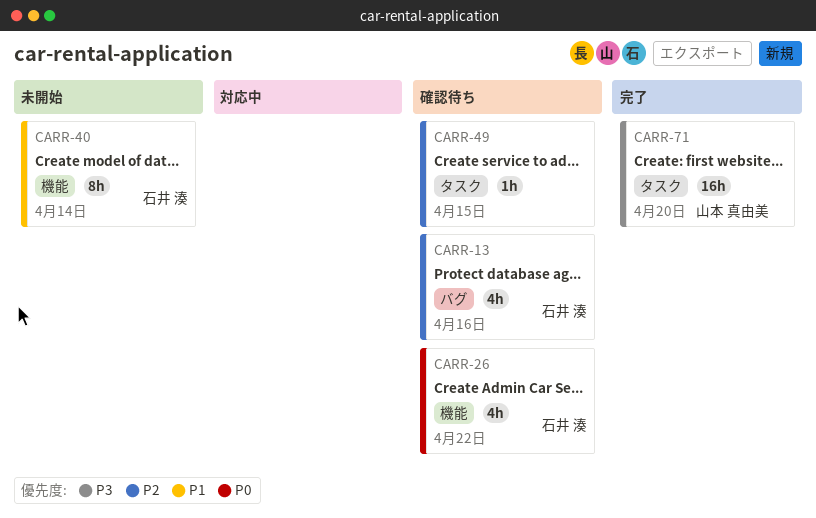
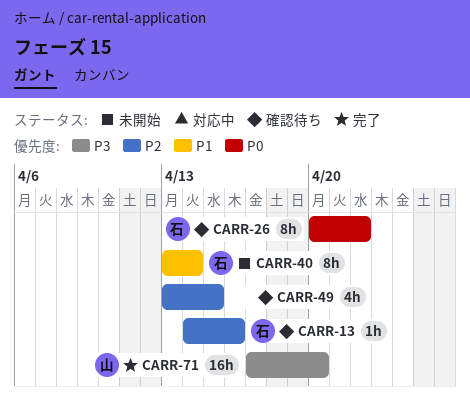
CARR-13, estimate: 4h -> 1h
CARR-26, estimate: 4h -> 8h
CARR-49, estimate: 1h -> 4h

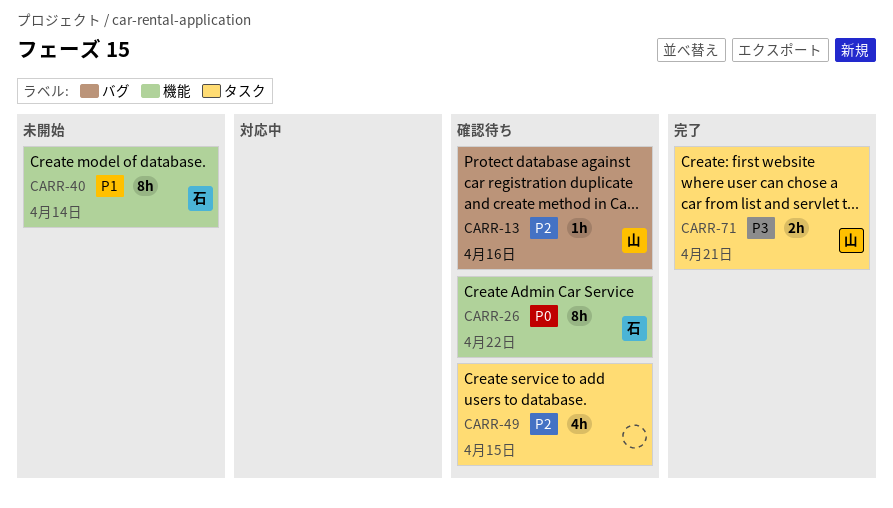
CARR-13, owner: 石 -> 山
CARR-71, estimate: 16h -> 2h
CARR-71, due: Apr 20 -> Apr 21

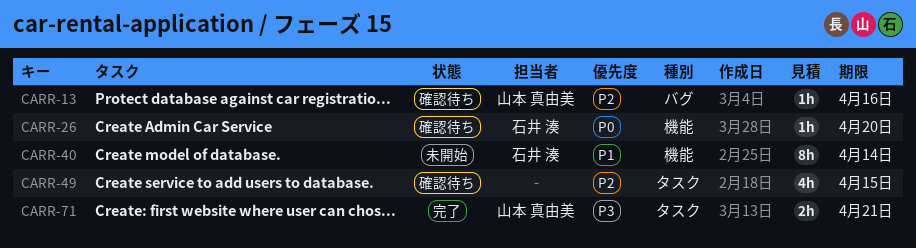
CARR-26, estimate: 8h -> 1h
CARR-26, due: Apr 22 -> Apr 20

